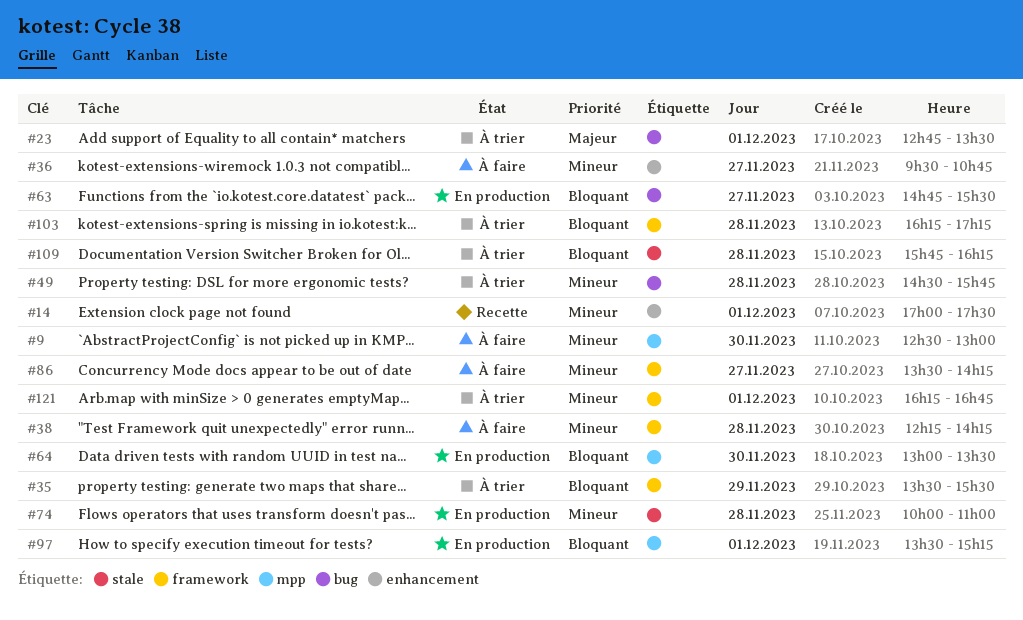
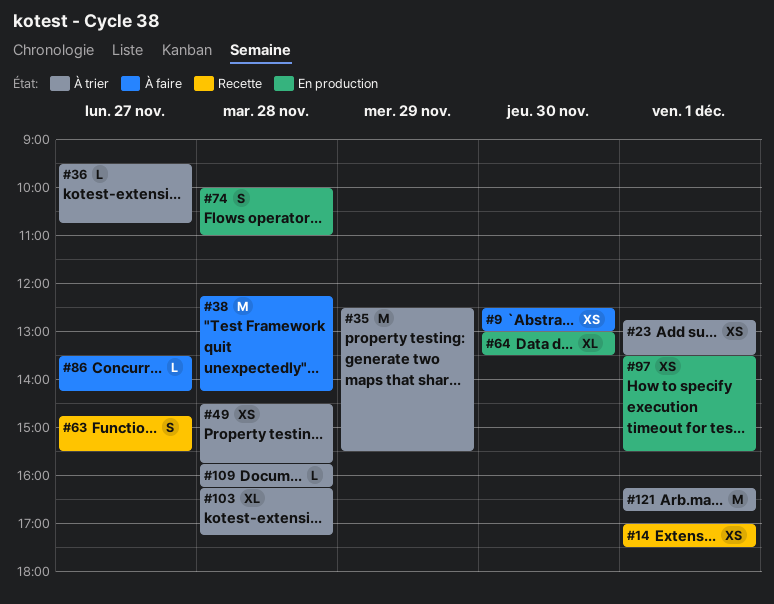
#35, begins: 13:30 -> 12:30
#36, status: À faire -> À trier
#63, status: En production -> Recette
#97, ends: 15:15 -> 15:30

